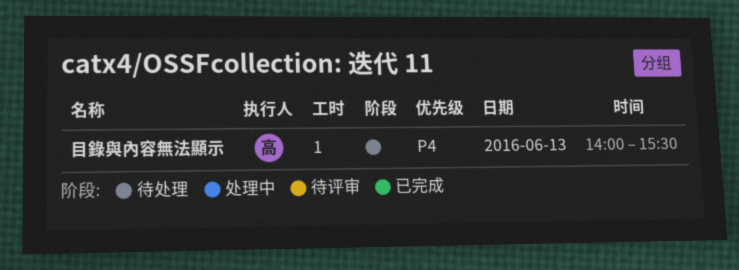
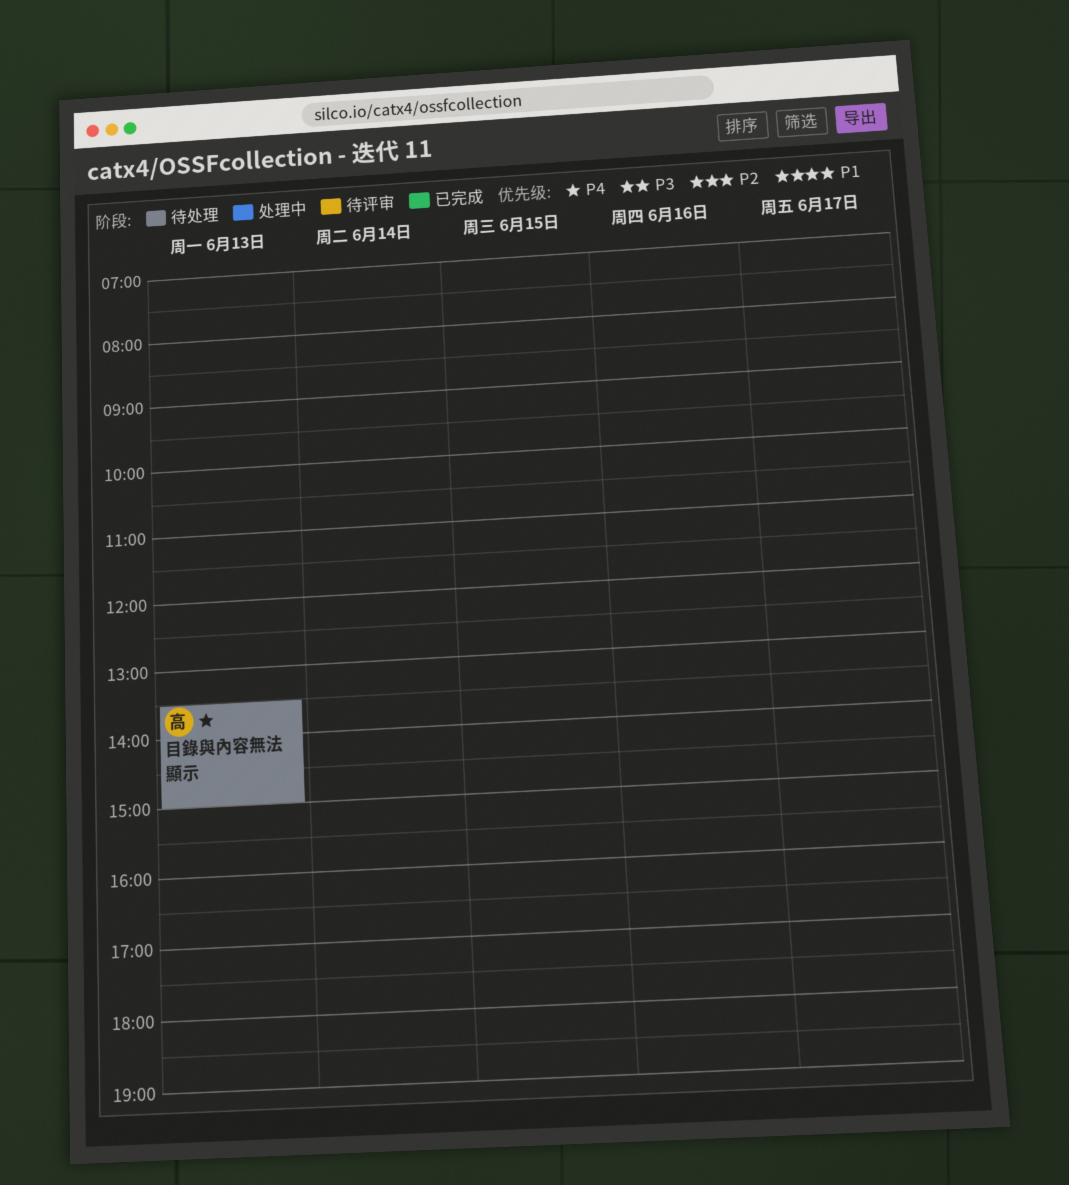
目錄與內容無法顯示, begins: 14:00 -> 13:30
目錄與內容無法顯示, ends: 15:30 -> 15:00

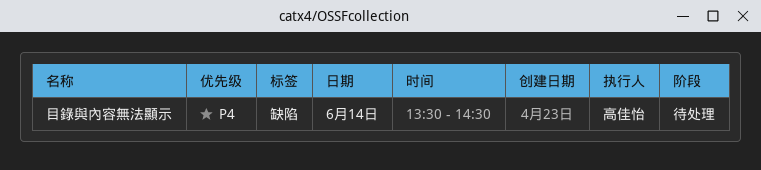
目錄與內容無法顯示, day: Jun 13 -> Jun 14
目錄與內容無法顯示, ends: 15:00 -> 14:30

